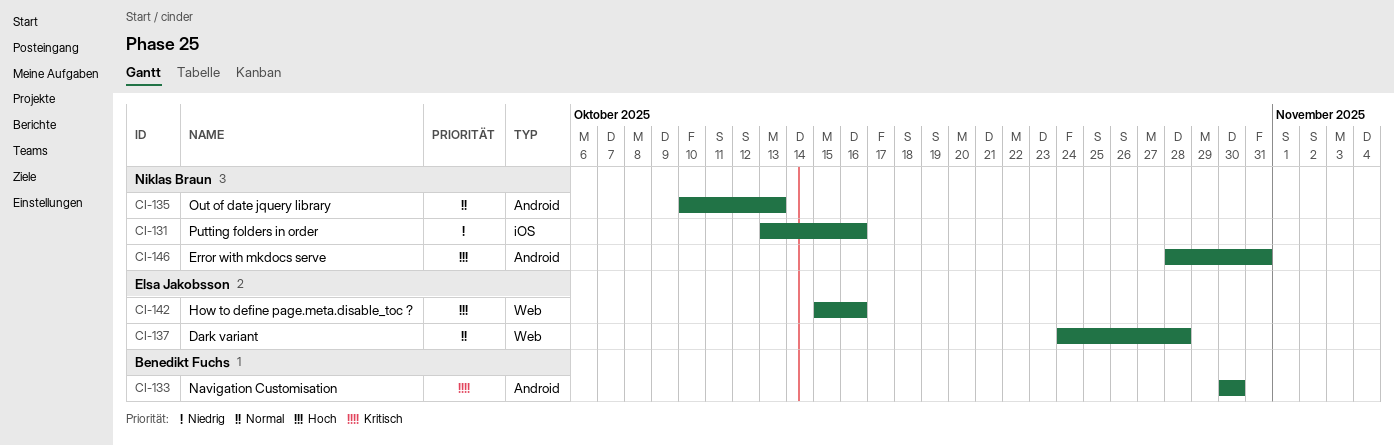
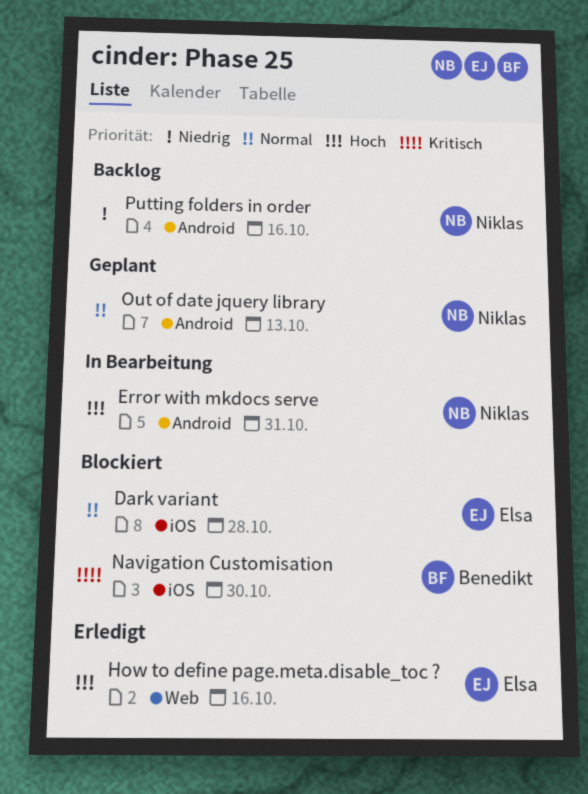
Dark variant, label: Web -> iOS
Navigation Customisation, label: Android -> iOS
Putting folders in order, label: iOS -> Android

